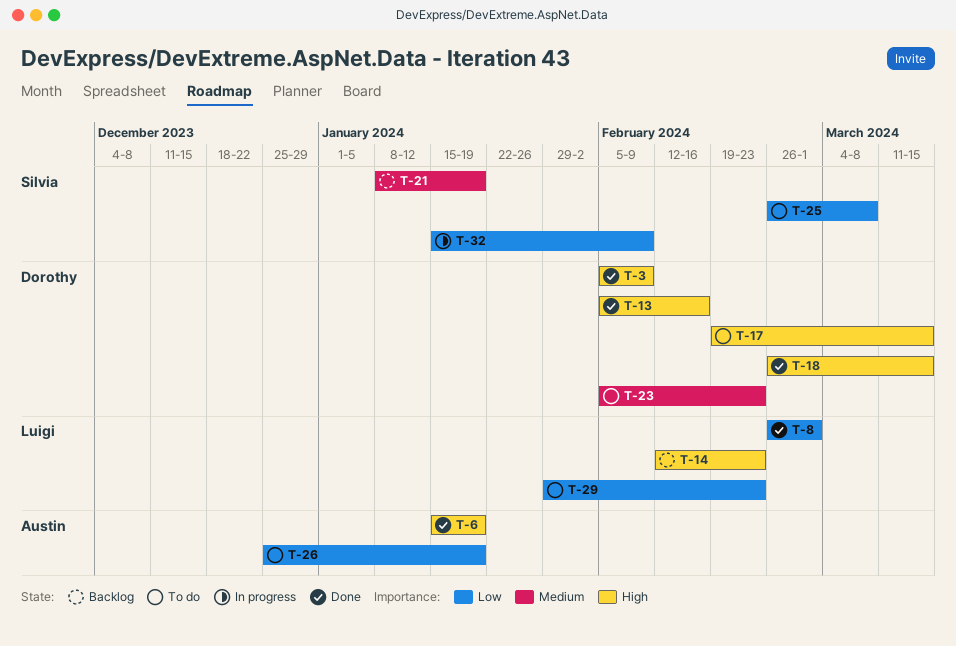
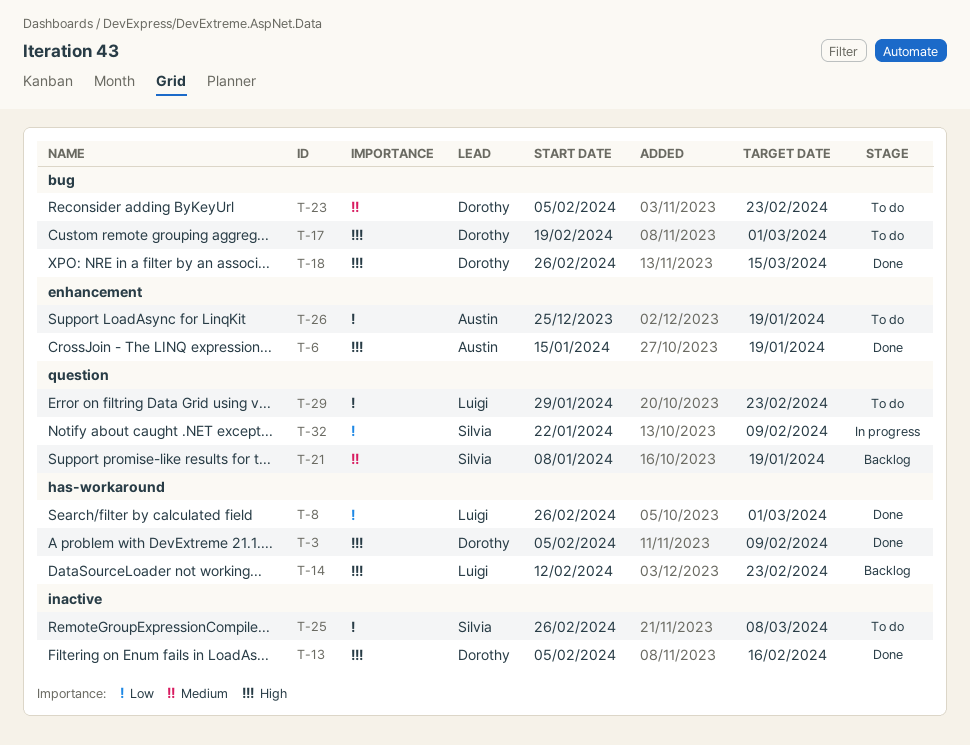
T-17, due: Mar 15 -> Mar 1
T-32, start: Jan 15 -> Jan 22

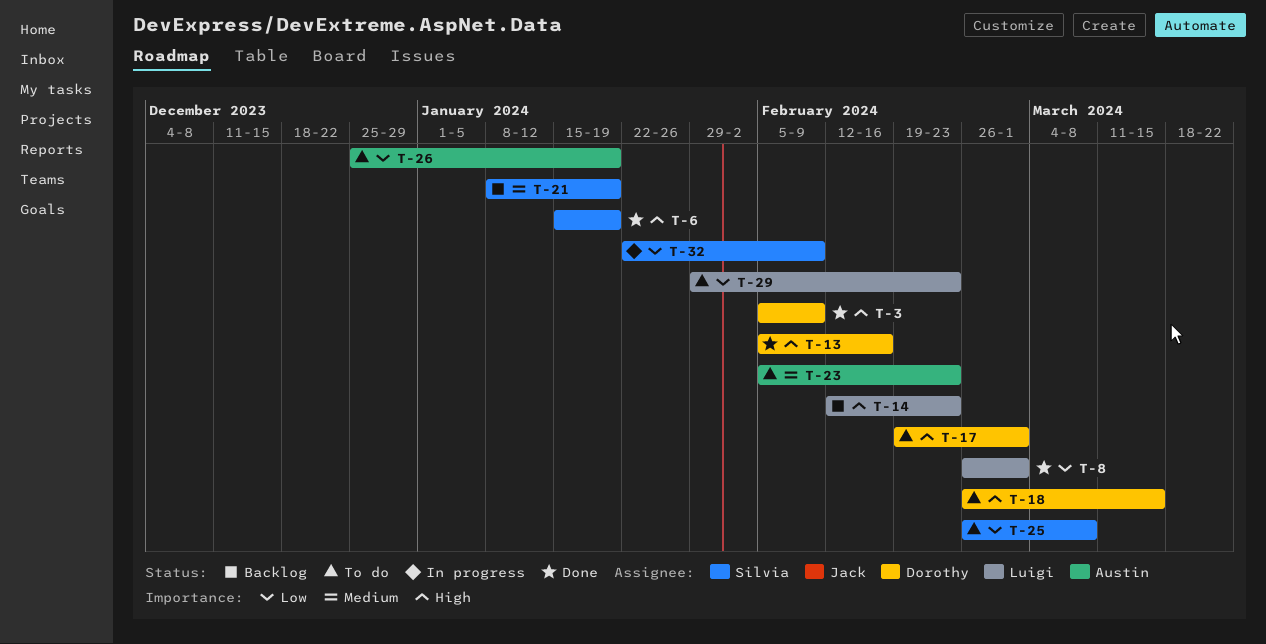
T-6, owner: Austin -> Silvia
T-18, status: Done -> To do
T-23, owner: Dorothy -> Austin

